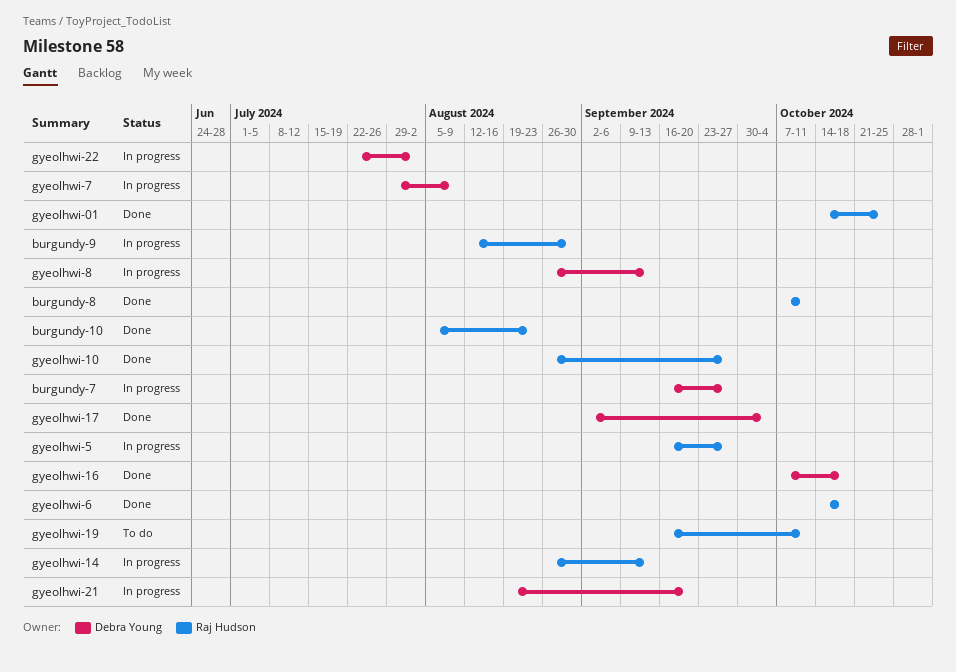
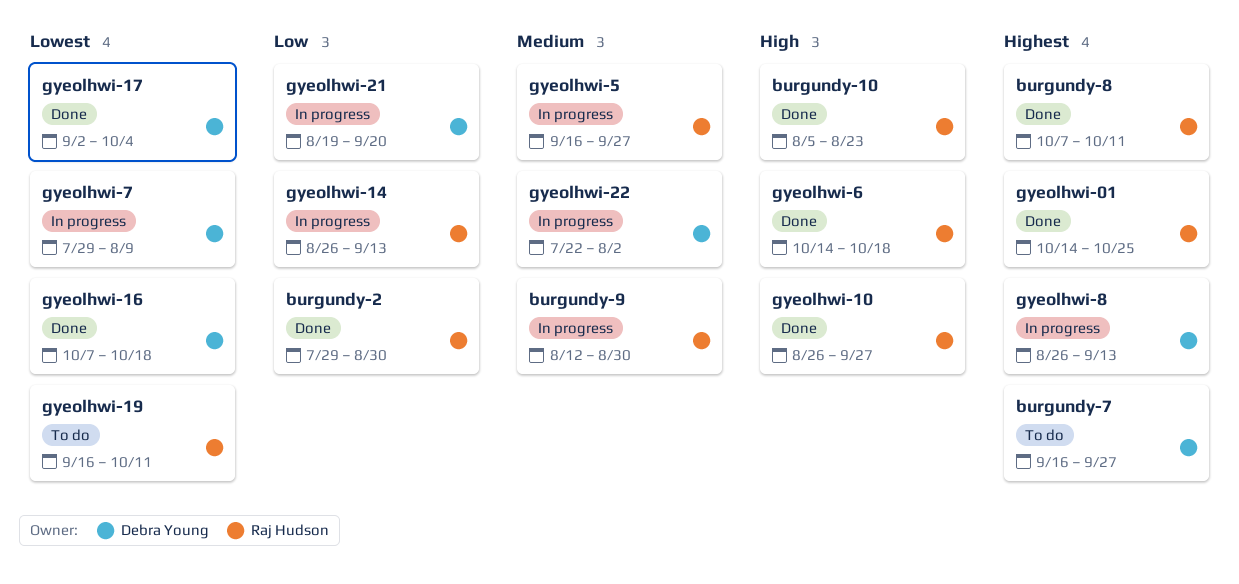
burgundy-2: none -> present
burgundy-7, status: In progress -> To do

